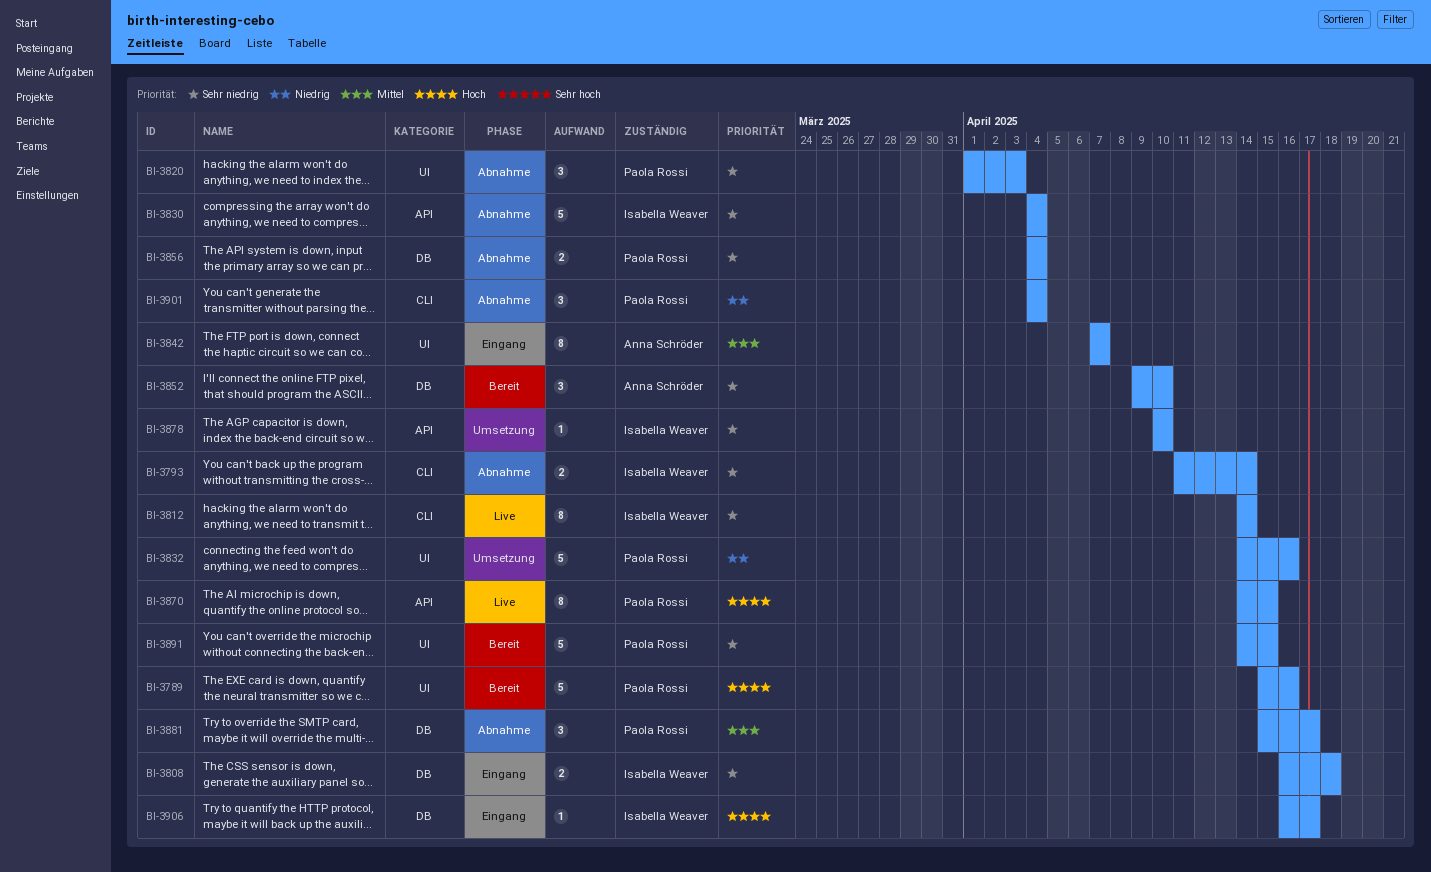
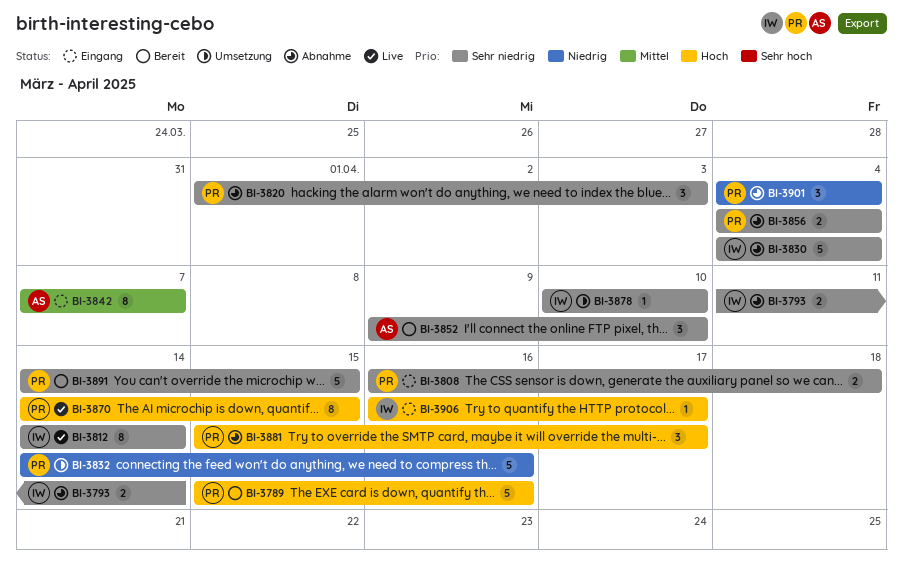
BI-3808, owner: Isabella Weaver -> Paola Rossi
BI-3881, priority: Mittel -> Hoch

